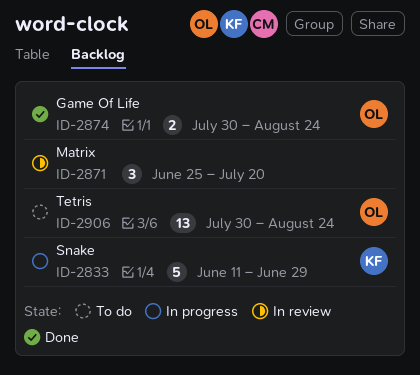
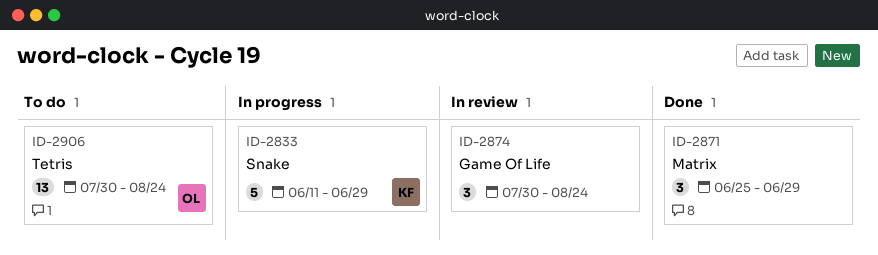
ID-2871, status: In review -> Done
ID-2871, due: Jul 20 -> Jun 29
ID-2874, status: Done -> In review
ID-2874, owner: OL -> none
ID-2874, estimate: 2 -> 3

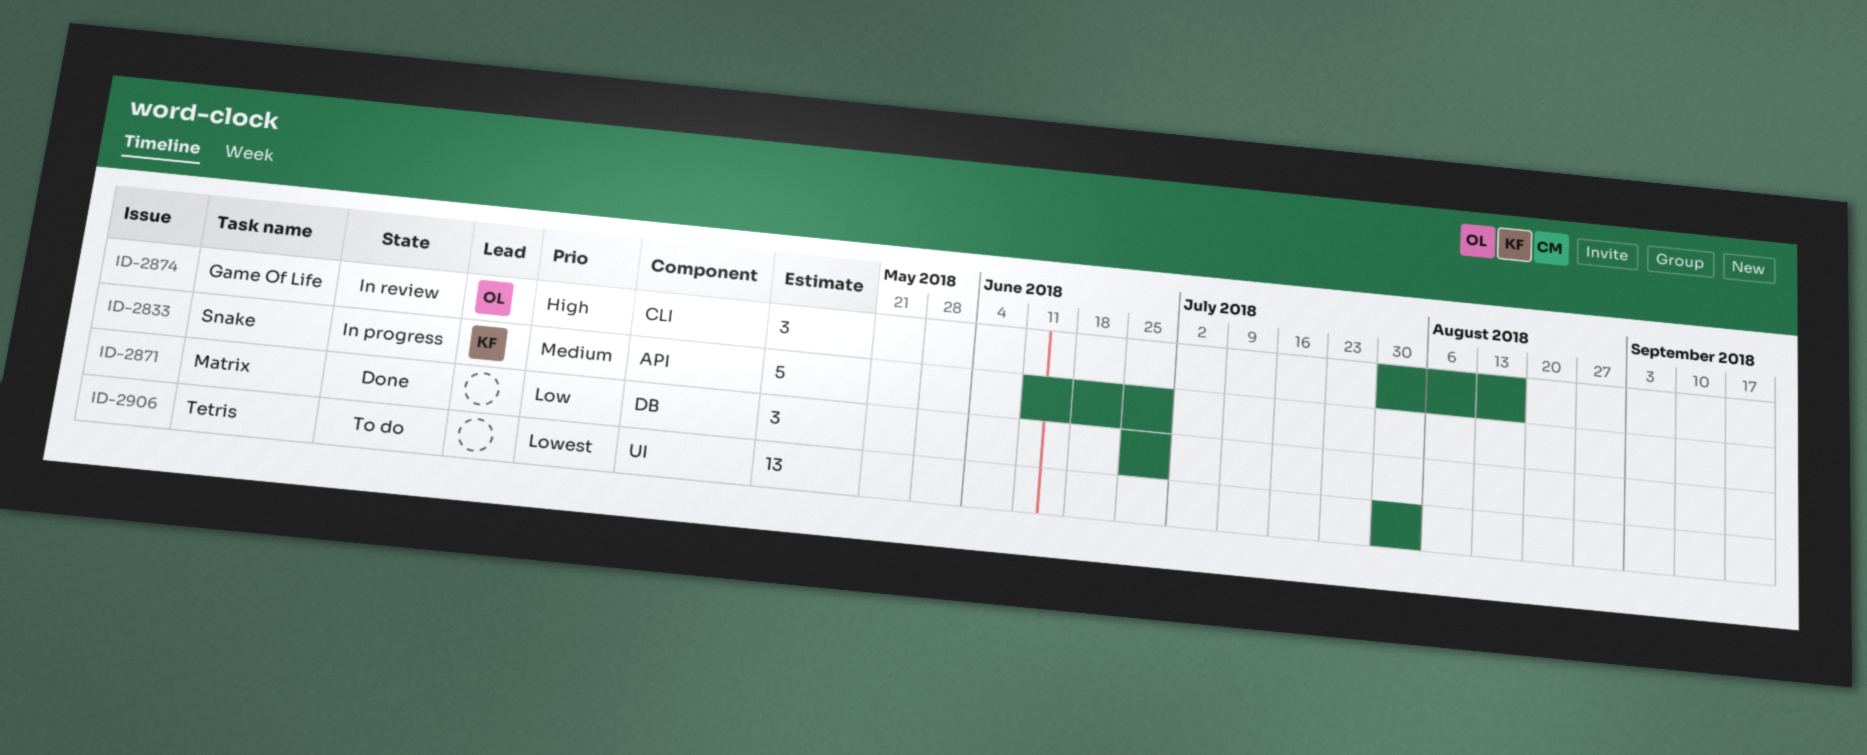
ID-2874, owner: none -> OL
ID-2874, due: Aug 24 -> Aug 17
ID-2906, owner: OL -> none
ID-2906, due: Aug 24 -> Aug 3

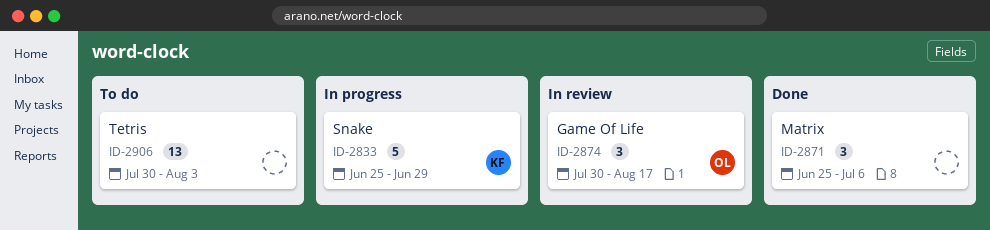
ID-2833, start: Jun 11 -> Jun 25
ID-2871, due: Jun 29 -> Jul 6

